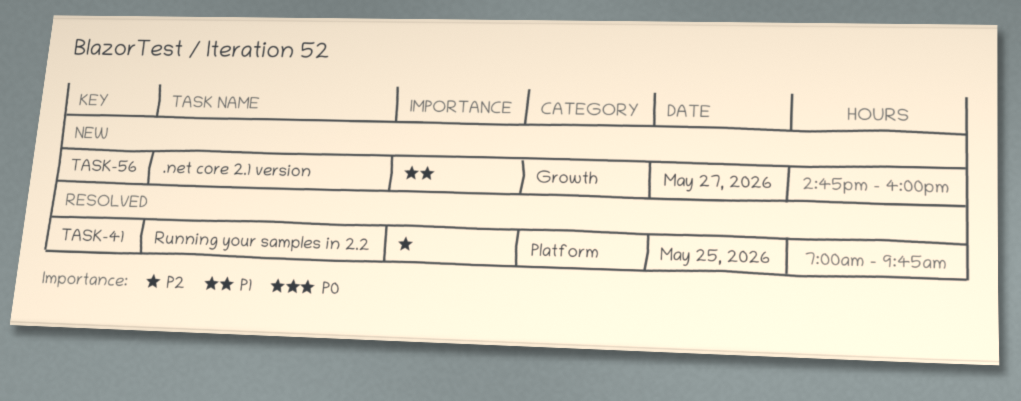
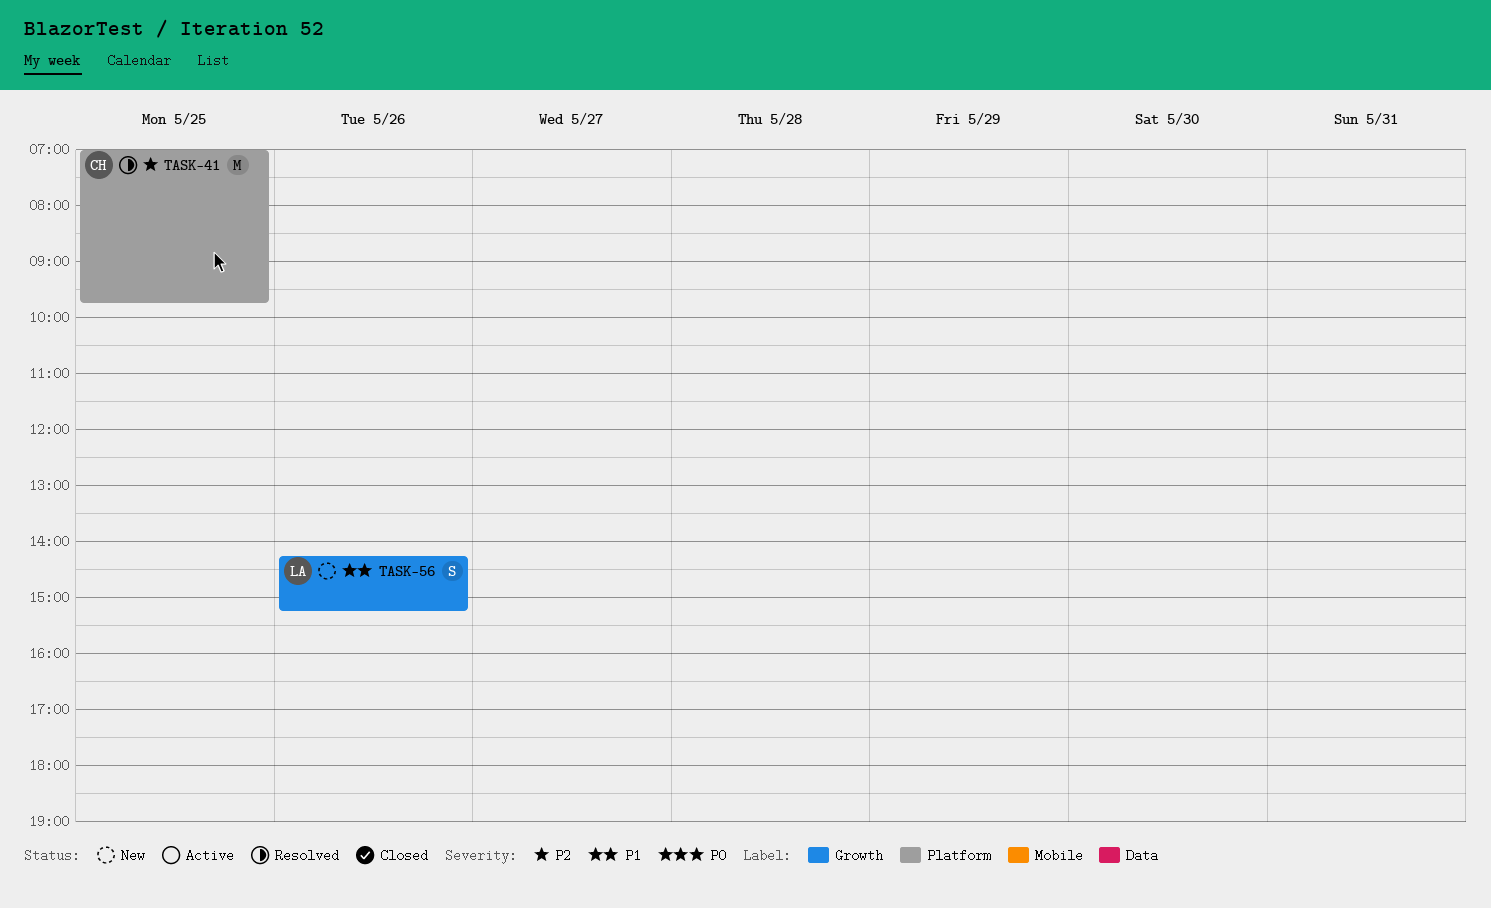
TASK-56, day: May 27 -> May 26
TASK-56, begins: 14:45 -> 14:15
TASK-56, ends: 16:00 -> 15:15

